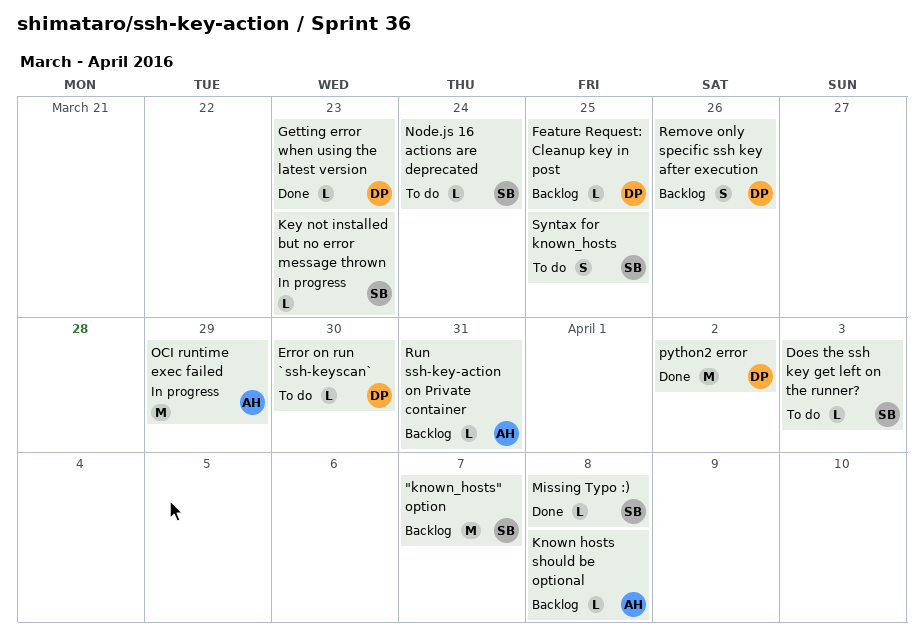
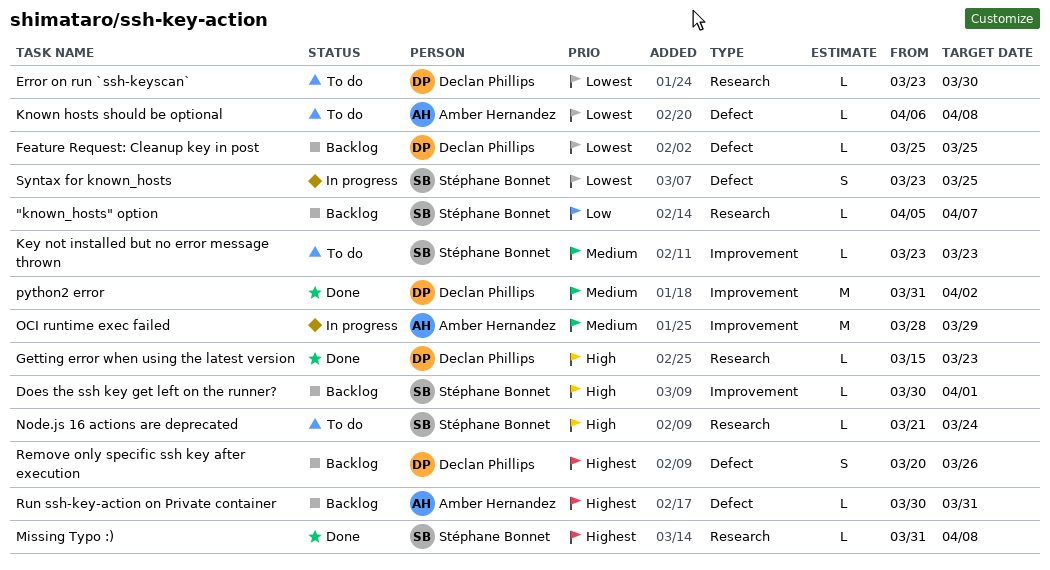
"known_hosts" option, estimate: M -> L
Does the ssh key get left on the runner?, status: To do -> Backlog
Does the ssh key get left on the runner?, due: Apr 3 -> Apr 1
Key not installed but no error message thrown, status: In progress -> To do
Known hosts should be optional, status: Backlog -> To do
Syntax for known_hosts, status: To do -> In progress

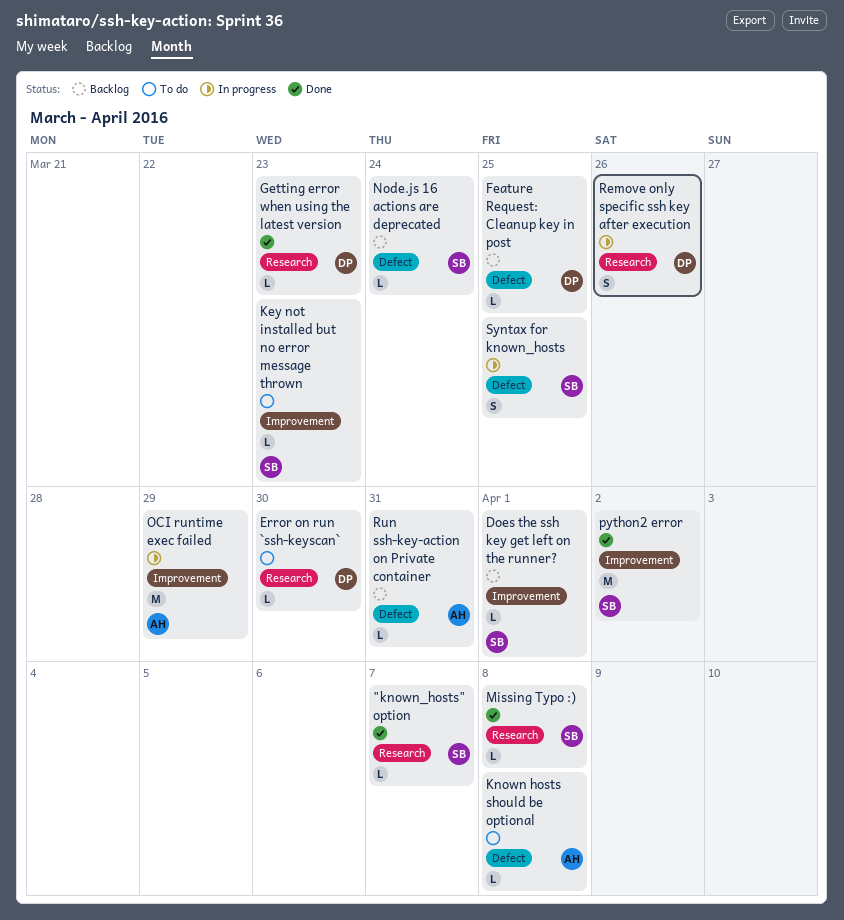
"known_hosts" option, status: Backlog -> Done
Node.js 16 actions are deprecated, status: To do -> Backlog
Node.js 16 actions are deprecated, label: Research -> Defect
python2 error, owner: Declan Phillips -> Stéphane Bonnet
Remove only specific ssh key after execution, status: Backlog -> In progress
Remove only specific ssh key after execution, label: Defect -> Research

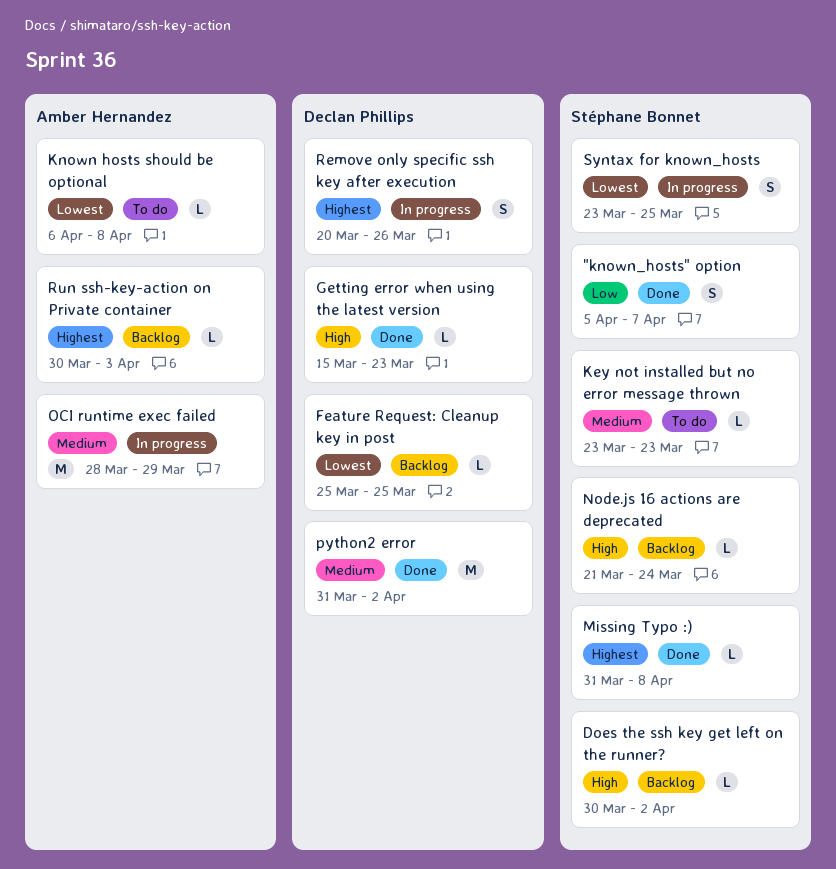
"known_hosts" option, estimate: L -> S
Does the ssh key get left on the runner?, due: Apr 1 -> Apr 2
Error on run `ssh-keyscan`: present -> none
python2 error, owner: Stéphane Bonnet -> Declan Phillips
Run ssh-key-action on Private container, due: Mar 31 -> Apr 3

